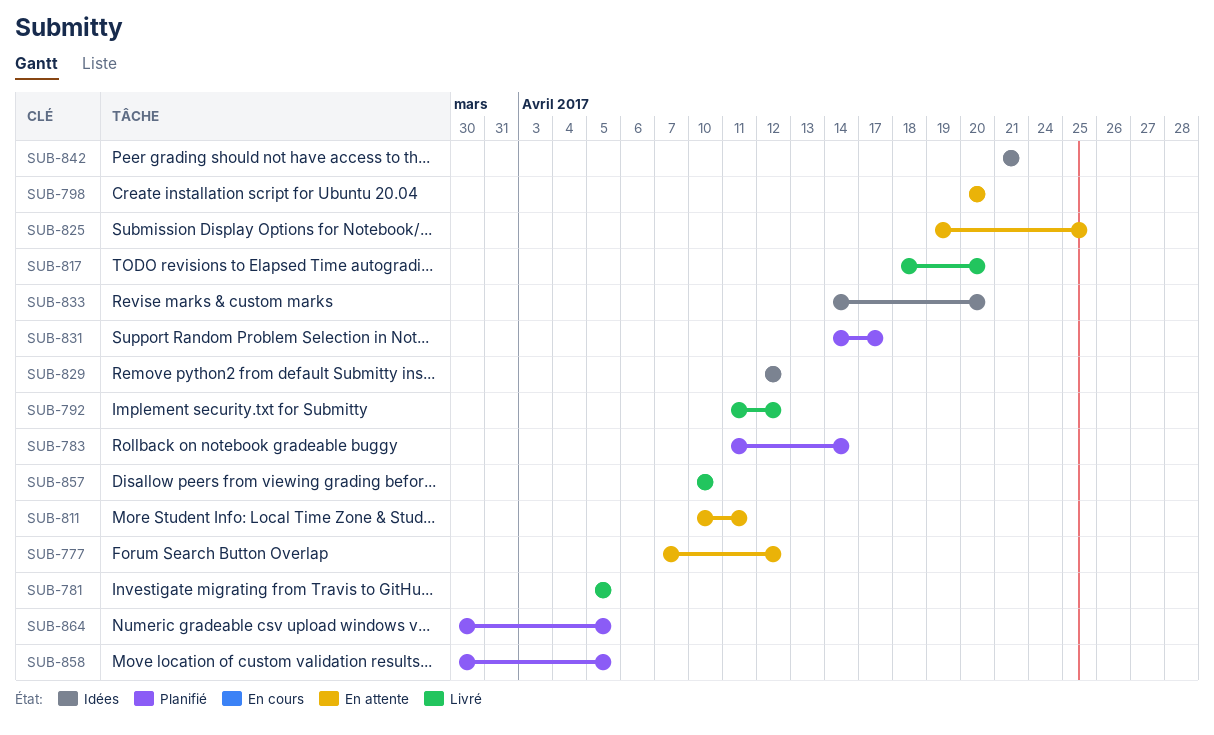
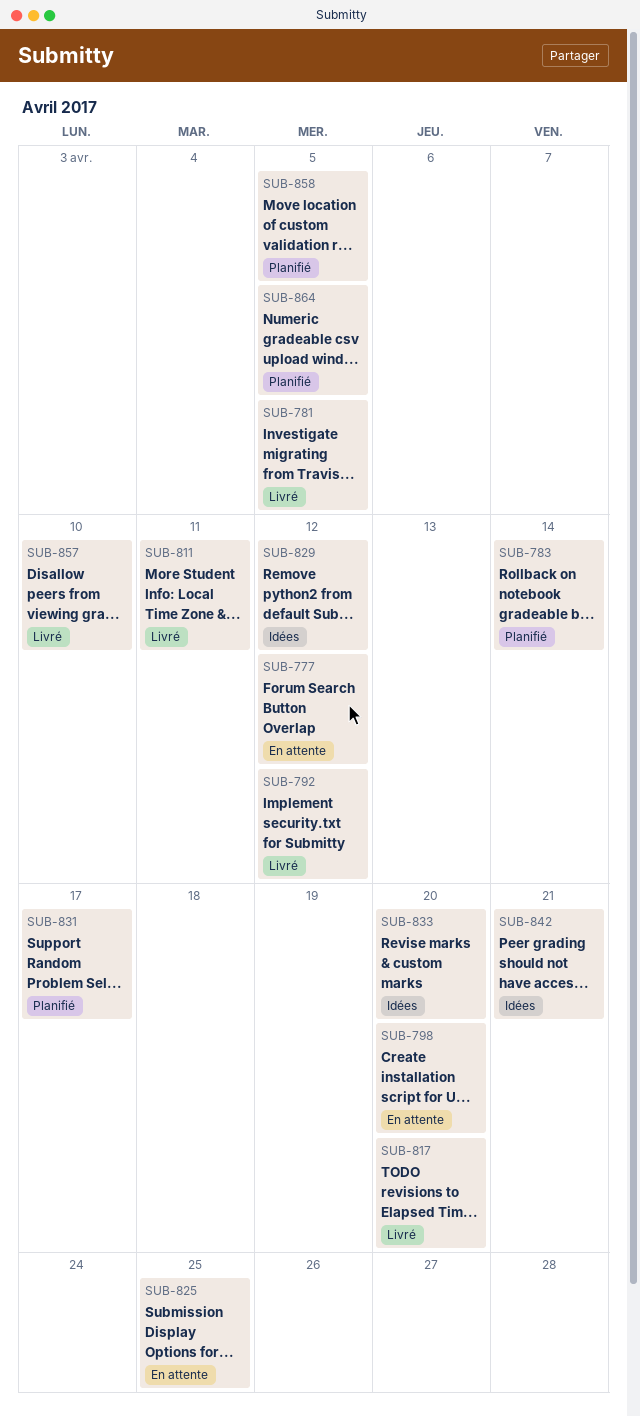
SUB-811, status: En attente -> Livré

